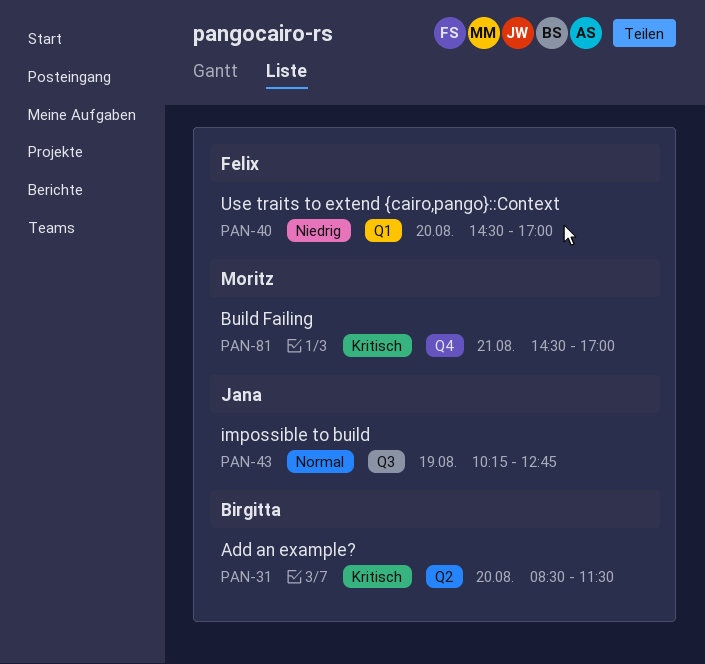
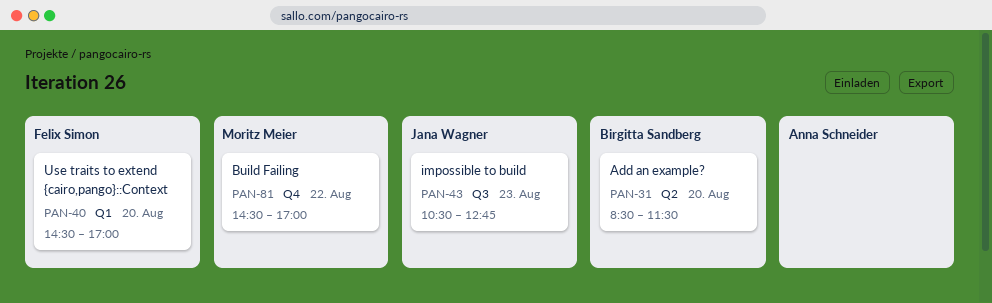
PAN-43, day: Aug 19 -> Aug 23
PAN-43, begins: 10:15 -> 10:30
PAN-81, day: Aug 21 -> Aug 22

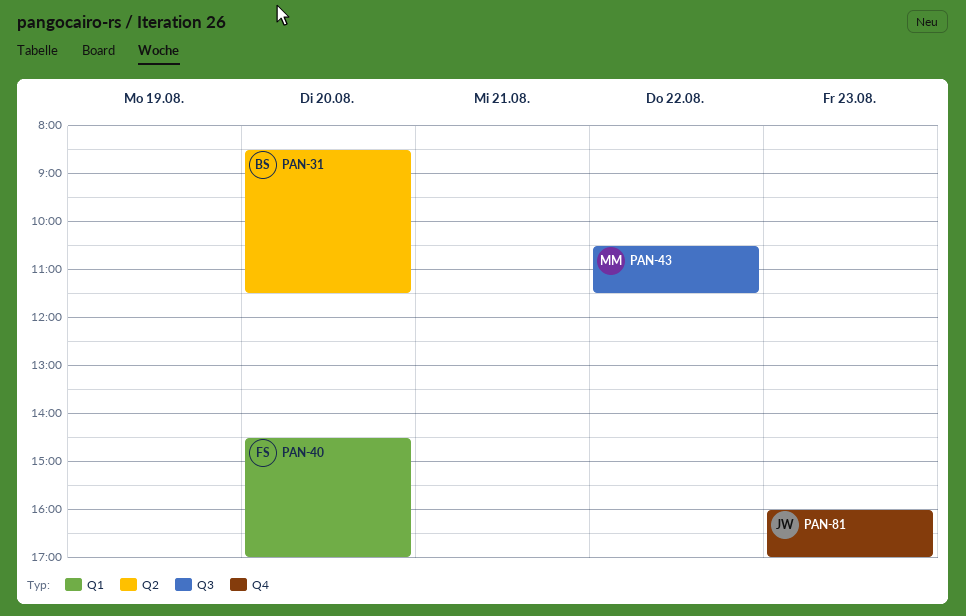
PAN-43, owner: Jana Wagner -> Moritz Meier
PAN-43, day: Aug 23 -> Aug 22
PAN-43, ends: 12:45 -> 11:30
PAN-81, owner: Moritz Meier -> Jana Wagner
PAN-81, day: Aug 22 -> Aug 23
PAN-81, begins: 14:30 -> 16:00

